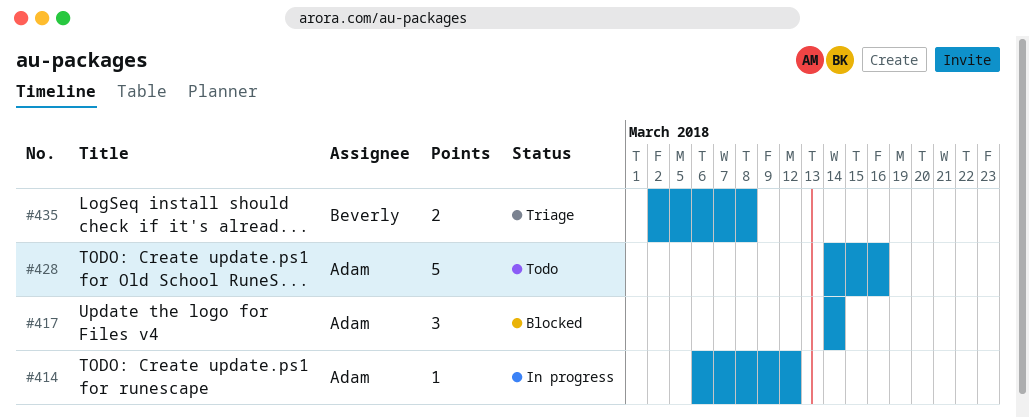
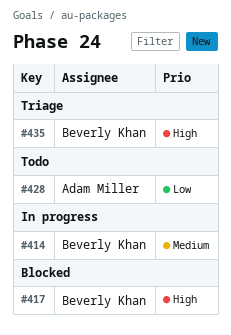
#414, owner: Adam Miller -> Beverly Khan
#417, owner: Adam Miller -> Beverly Khan

